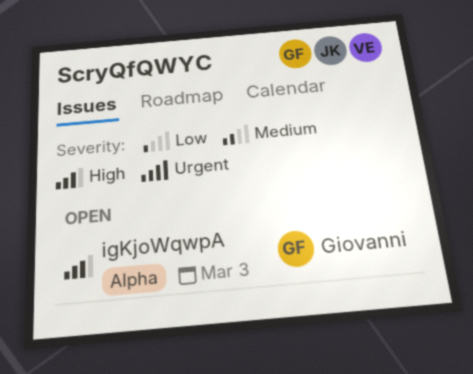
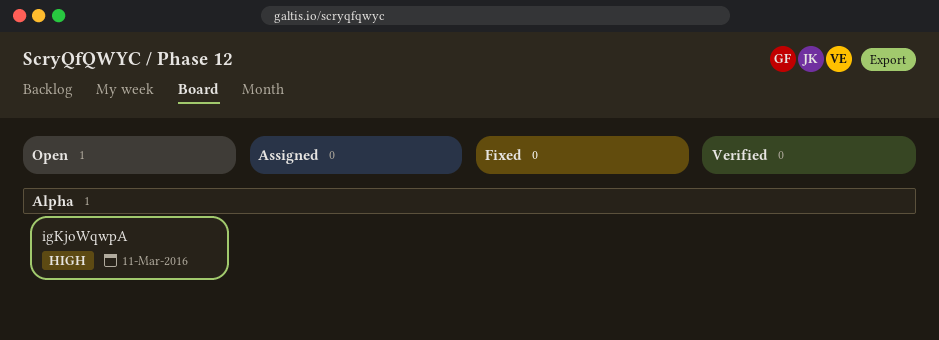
igKjoWqwpA, due: Mar 3 -> Mar 11

